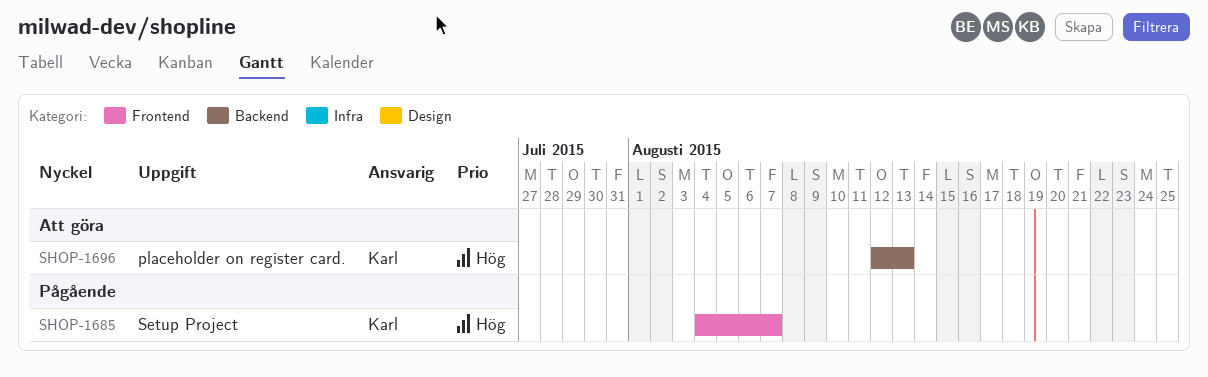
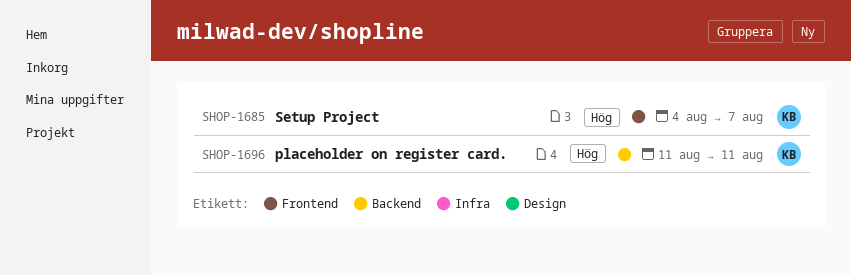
SHOP-1696, start: Aug 12 -> Aug 11
SHOP-1696, due: Aug 13 -> Aug 11

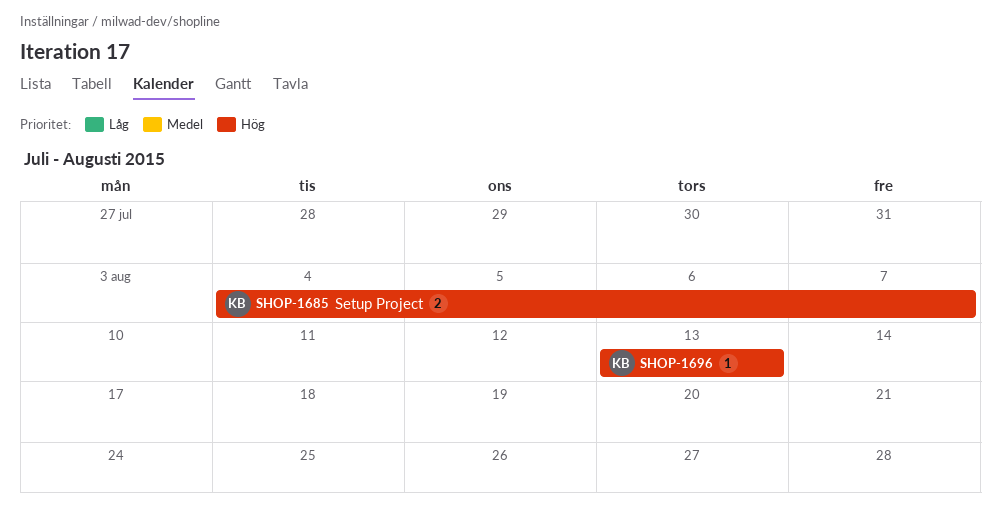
SHOP-1696, start: Aug 11 -> Aug 13
SHOP-1696, due: Aug 11 -> Aug 13

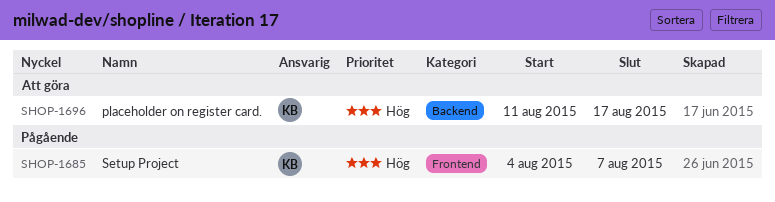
SHOP-1696, start: Aug 13 -> Aug 11
SHOP-1696, due: Aug 13 -> Aug 17

